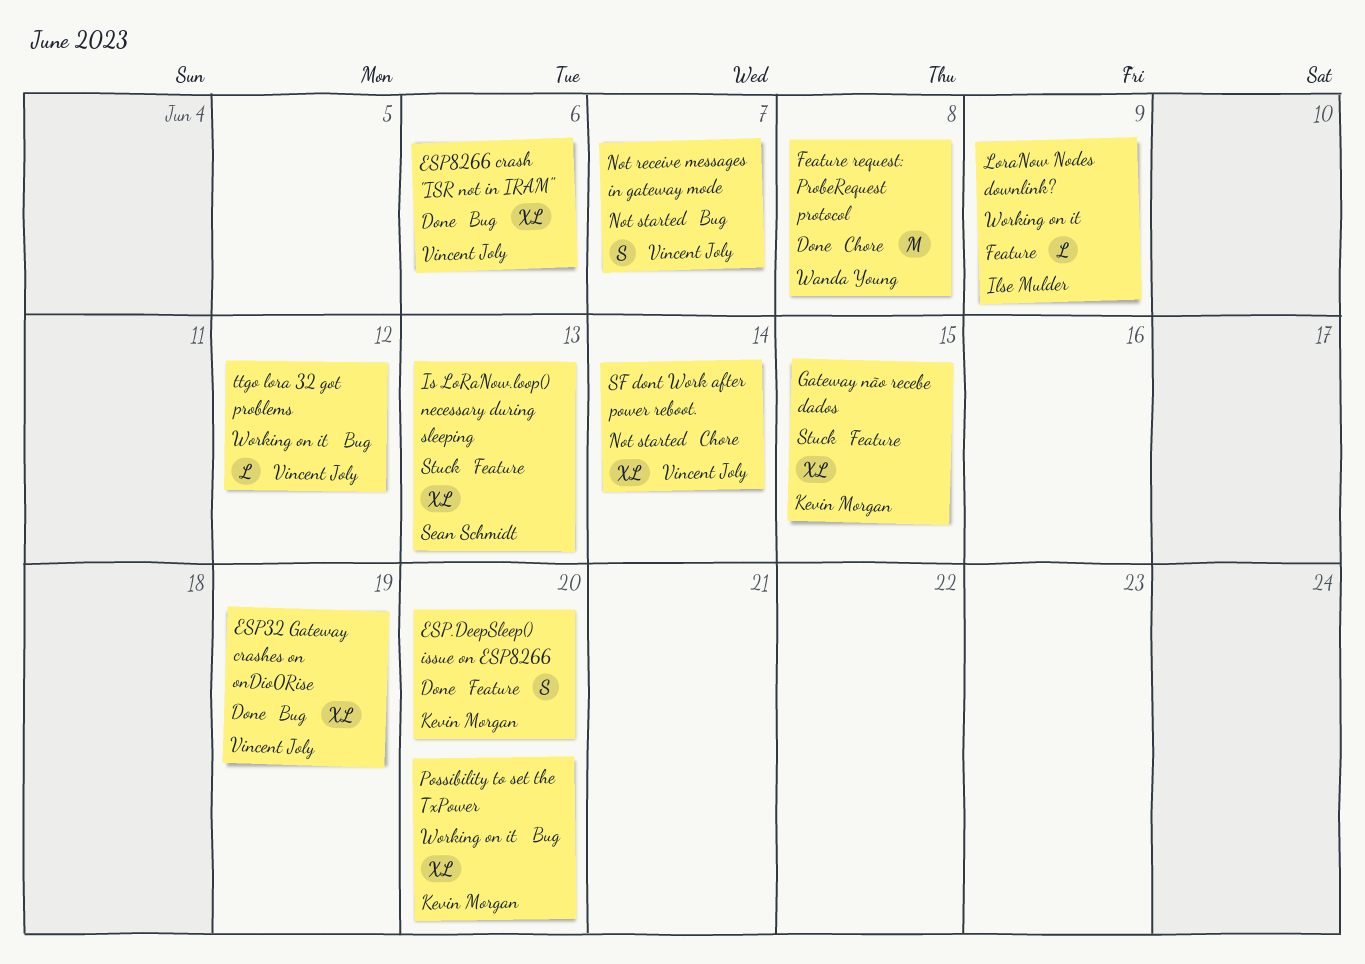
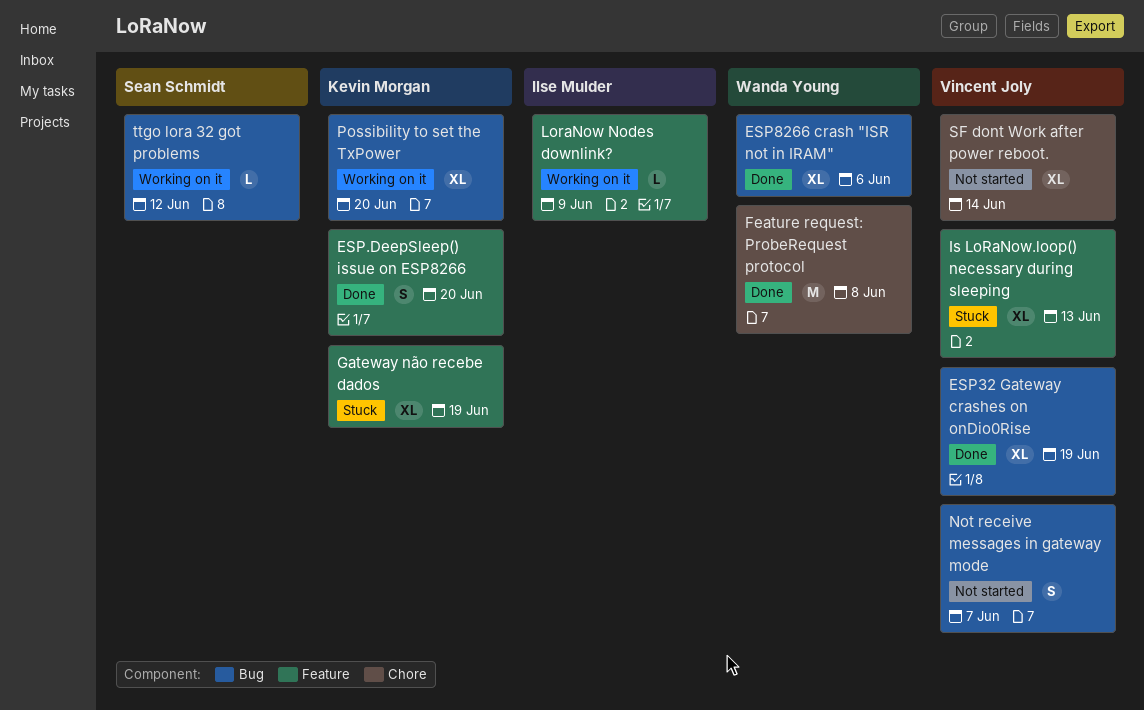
ESP8266 crash "ISR not in IRAM", owner: Vincent Joly -> Wanda Young
Gateway não recebe dados, due: Jun 15 -> Jun 19
Is LoRaNow.loop() necessary during sleeping, owner: Sean Schmidt -> Vincent Joly
ttgo lora 32 got problems, owner: Vincent Joly -> Sean Schmidt

